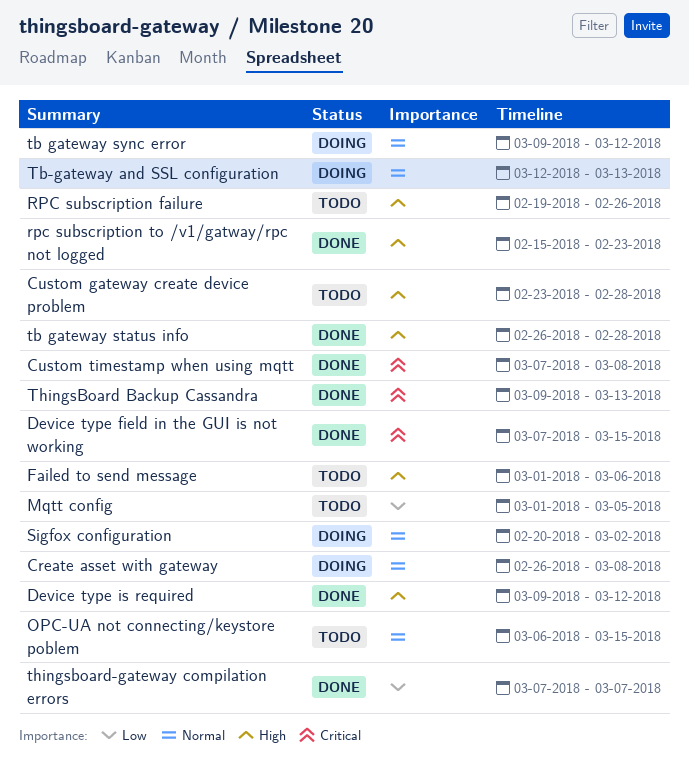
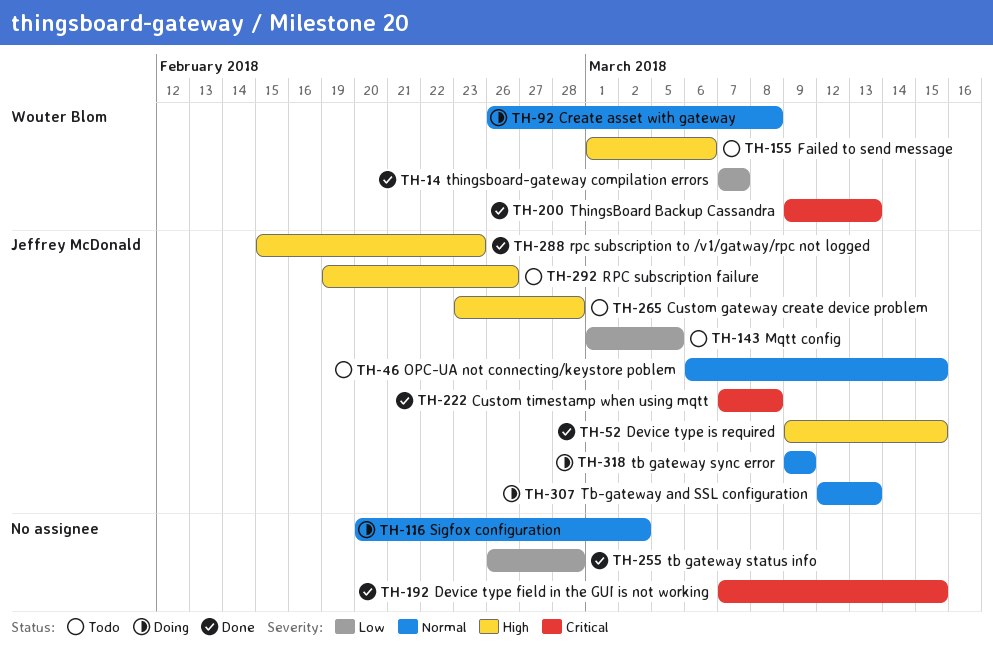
Device type is required, due: Mar 12 -> Mar 15
tb gateway status info, priority: High -> Low
tb gateway sync error, due: Mar 12 -> Mar 9

